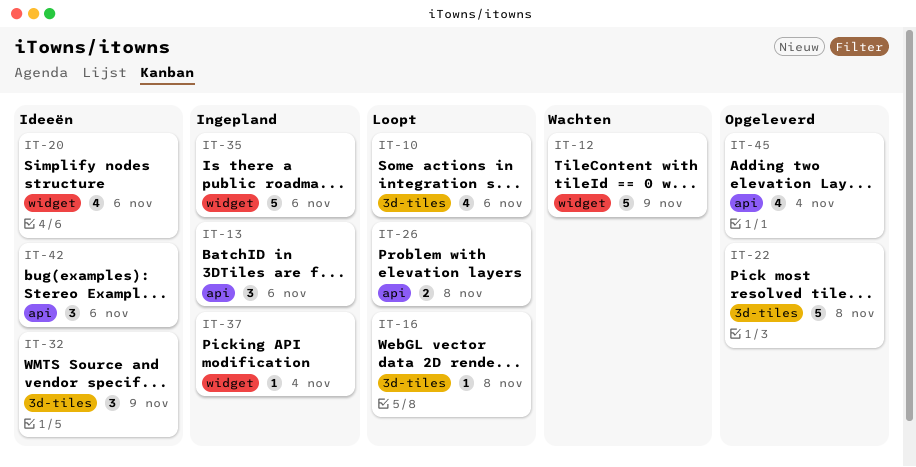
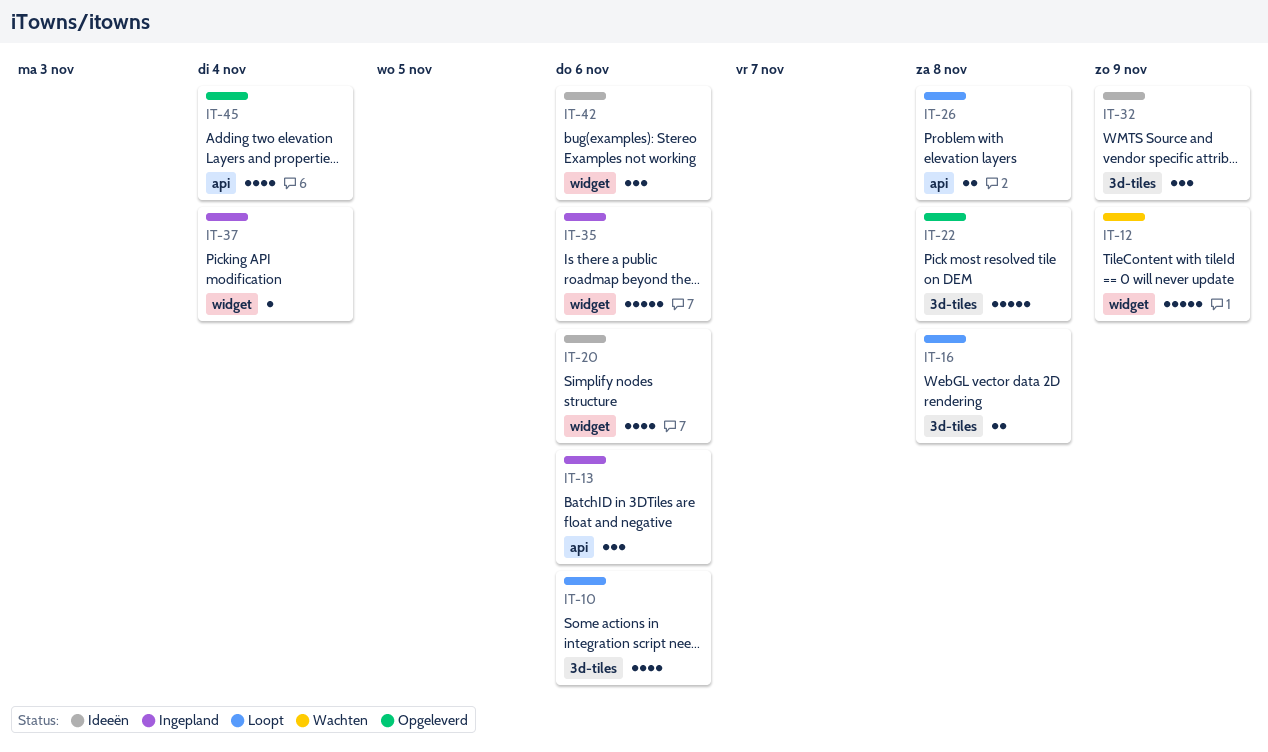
IT-16, estimate: 1 -> 2
IT-42, label: api -> widget

